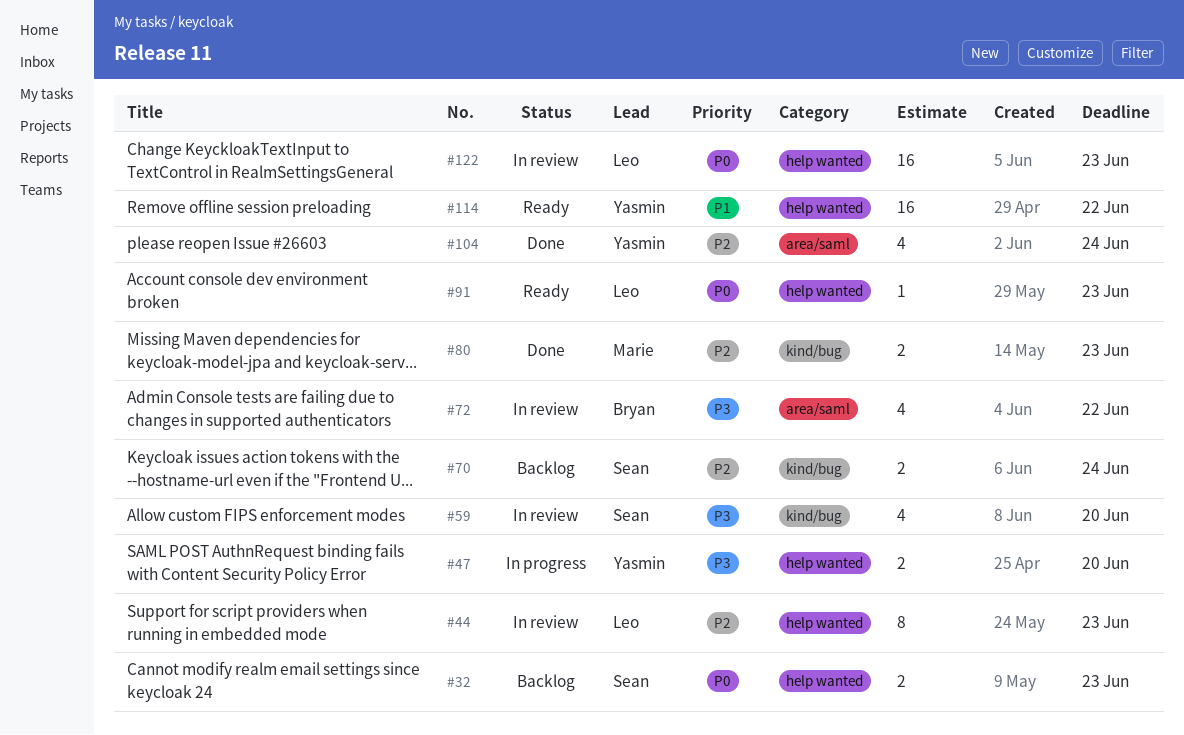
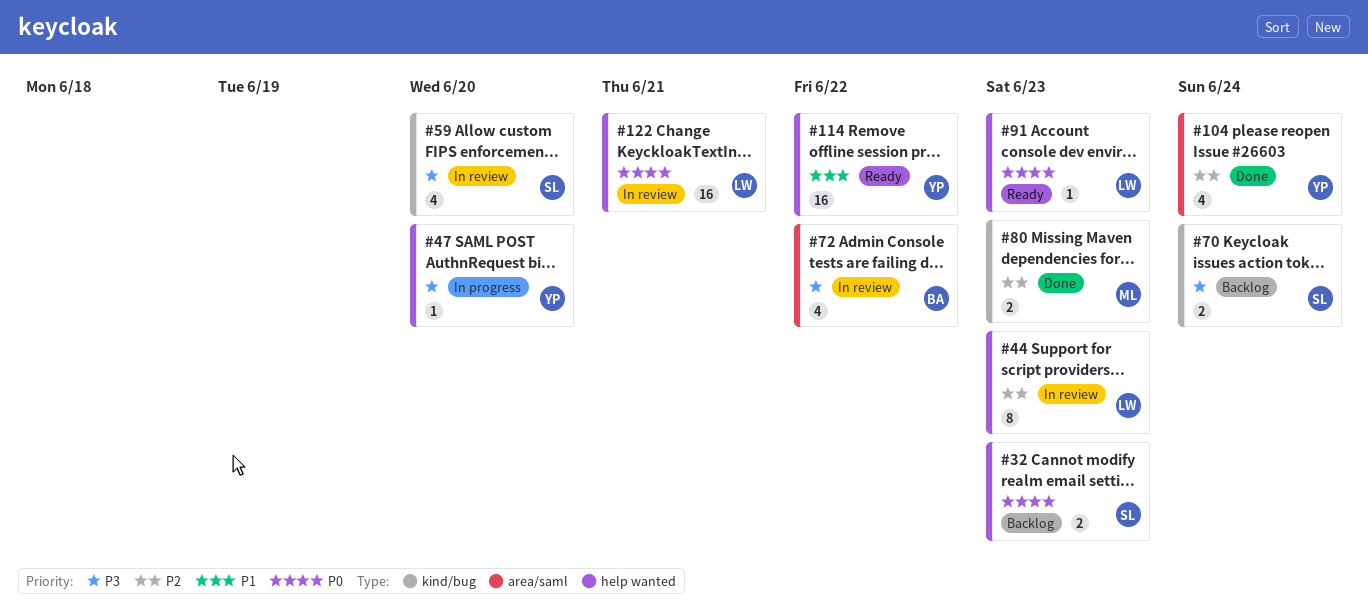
#47, estimate: 2 -> 1
#70, priority: P2 -> P3
#122, due: Jun 23 -> Jun 21

